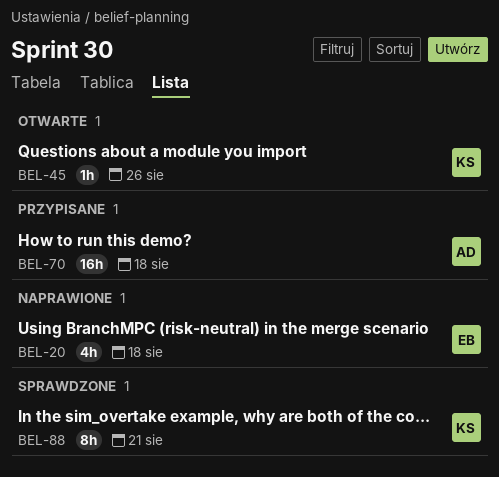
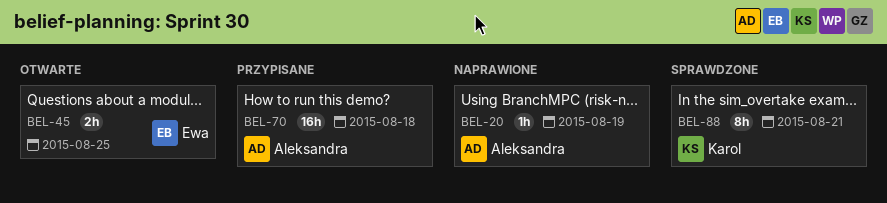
BEL-20, owner: Ewa -> Aleksandra
BEL-20, estimate: 4h -> 1h
BEL-20, due: Aug 18 -> Aug 19
BEL-45, owner: Karol -> Ewa
BEL-45, estimate: 1h -> 2h
BEL-45, due: Aug 26 -> Aug 25

